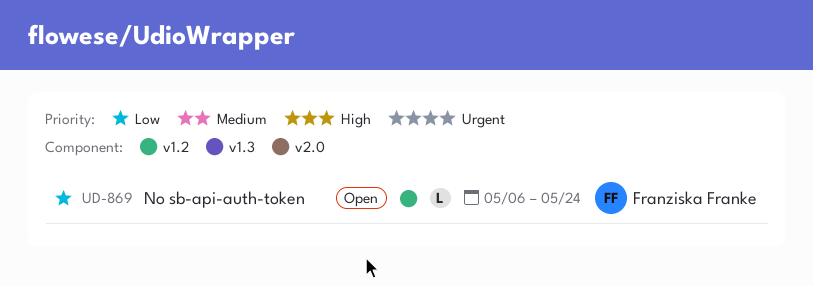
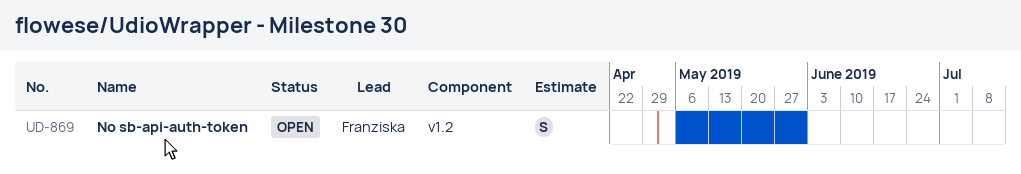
UD-869, estimate: L -> S
UD-869, due: May 24 -> May 31

